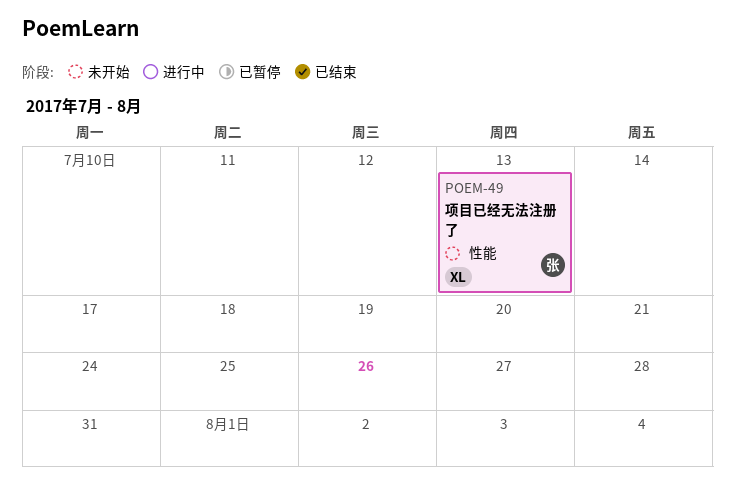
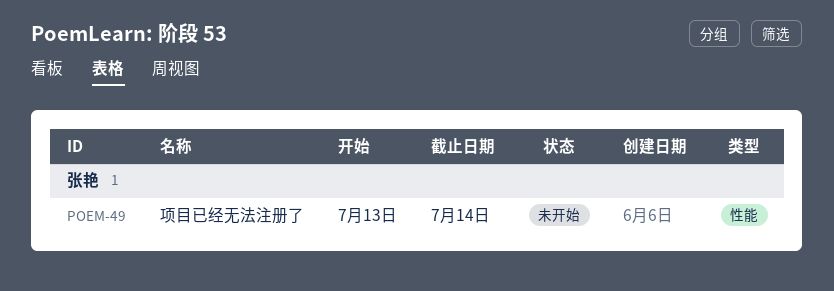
POEM-49, due: Jul 13 -> Jul 14

